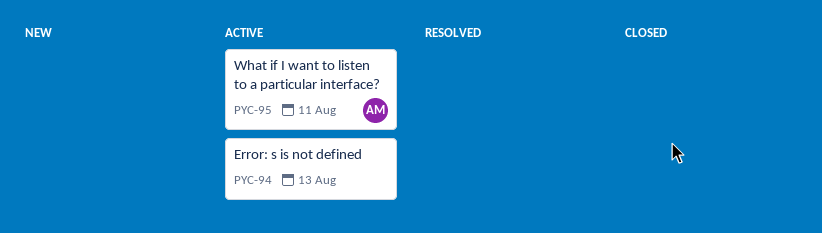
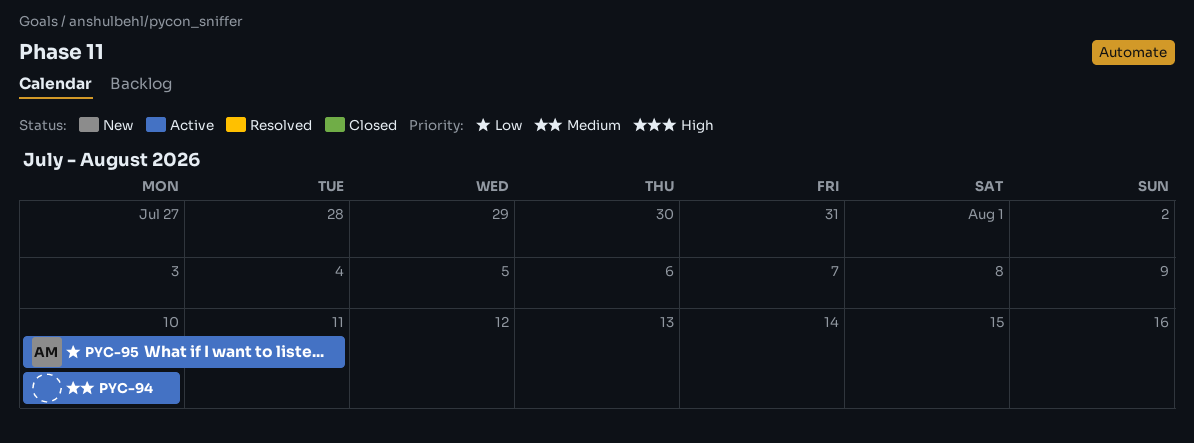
PYC-94, due: Aug 13 -> Aug 10

